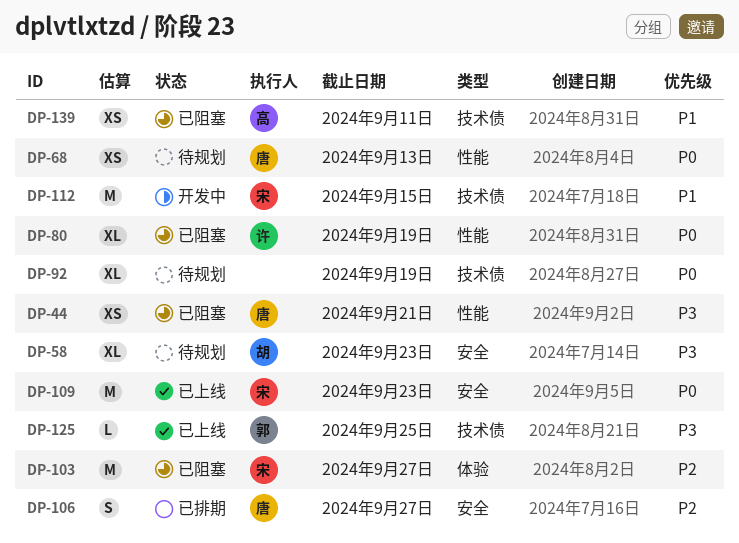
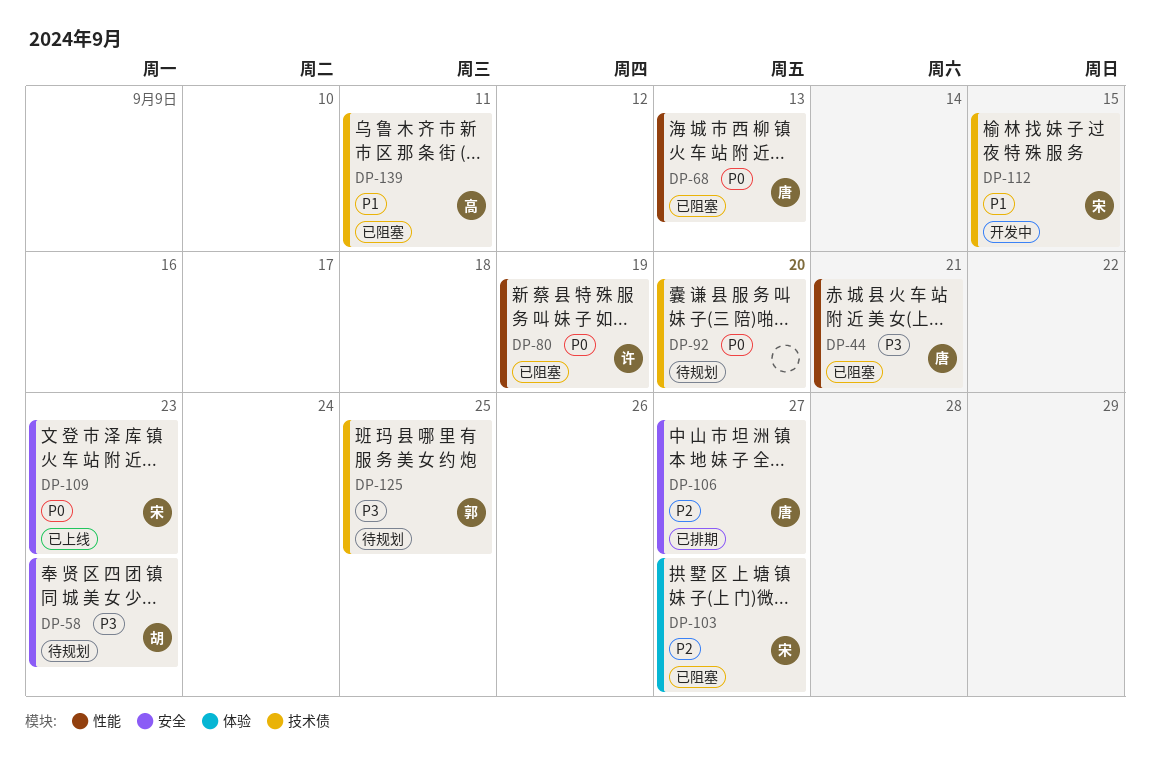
DP-68, status: 待规划 -> 已阻塞
DP-92, due: Sep 19 -> Sep 20
DP-125, status: 已上线 -> 待规划

